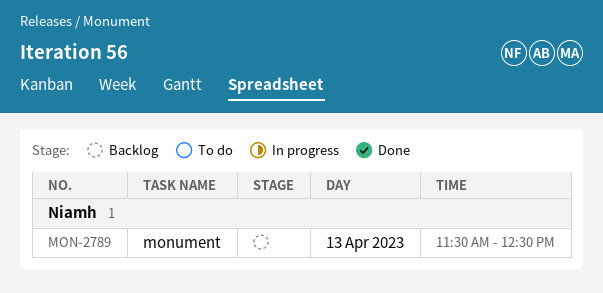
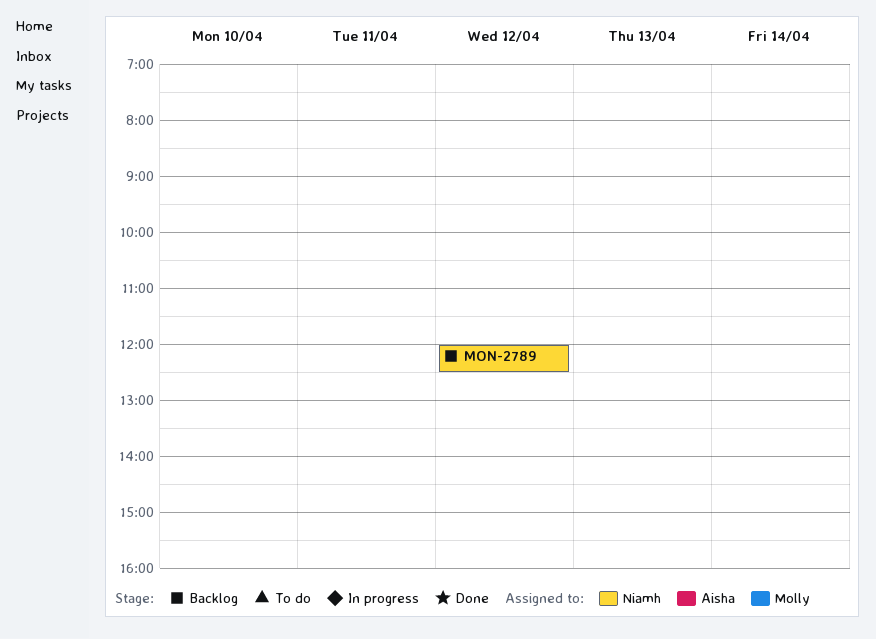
MON-2789, day: Apr 13 -> Apr 12
MON-2789, begins: 11:30 -> 12:00

